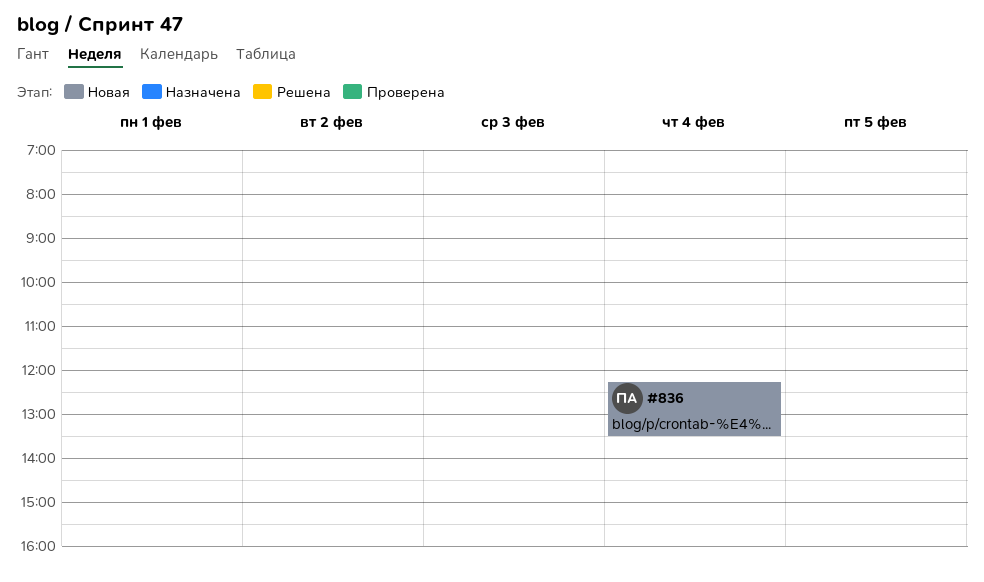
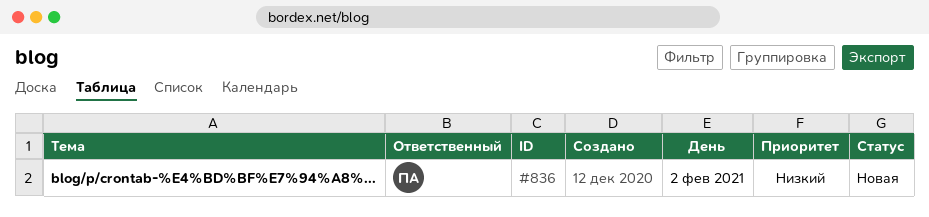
#836, day: Feb 4 -> Feb 2

